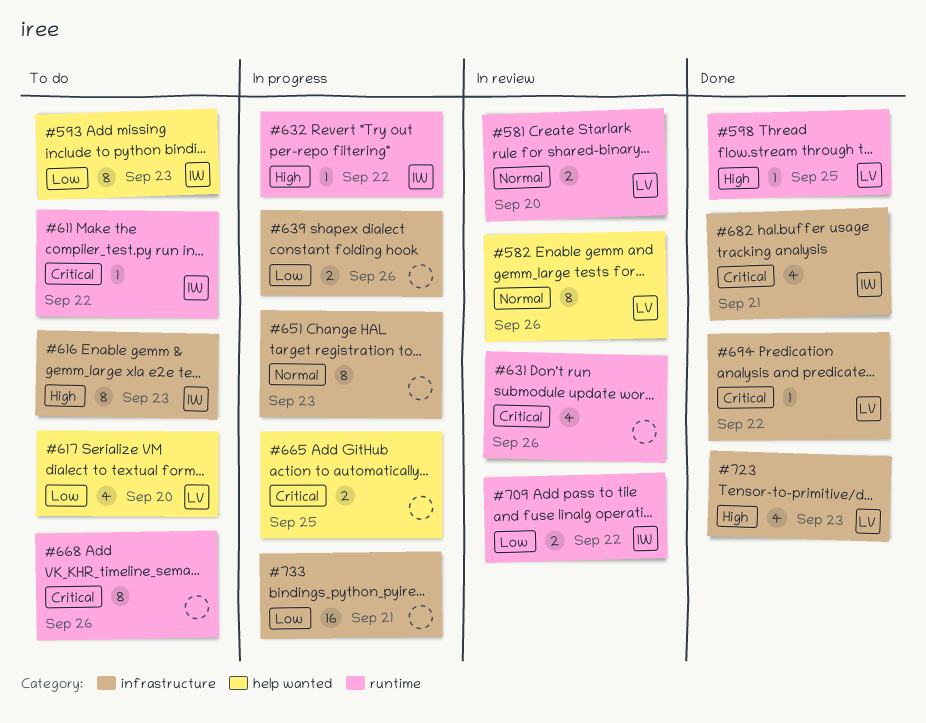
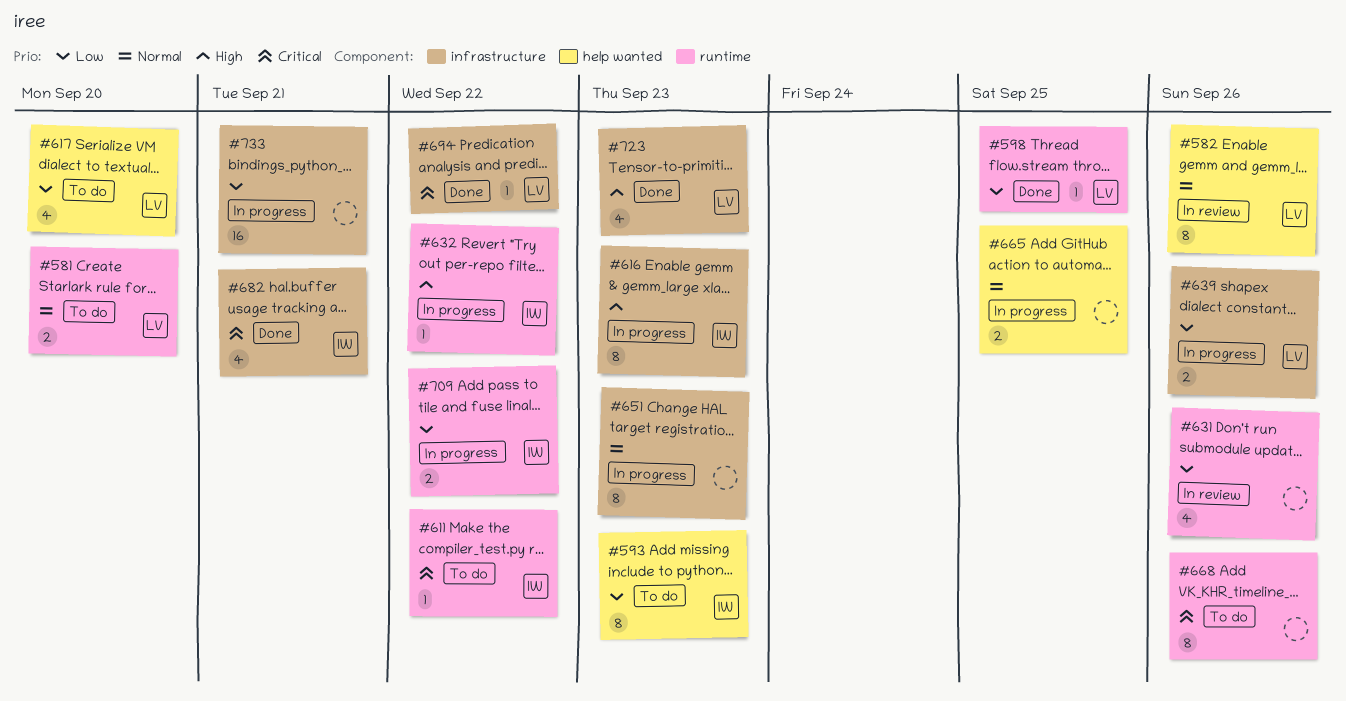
#581, status: In review -> To do
#598, priority: High -> Low
#616, status: To do -> In progress
#631, priority: Critical -> Low
#639, owner: none -> LV
#665, priority: Critical -> Normal
#709, status: In review -> In progress

